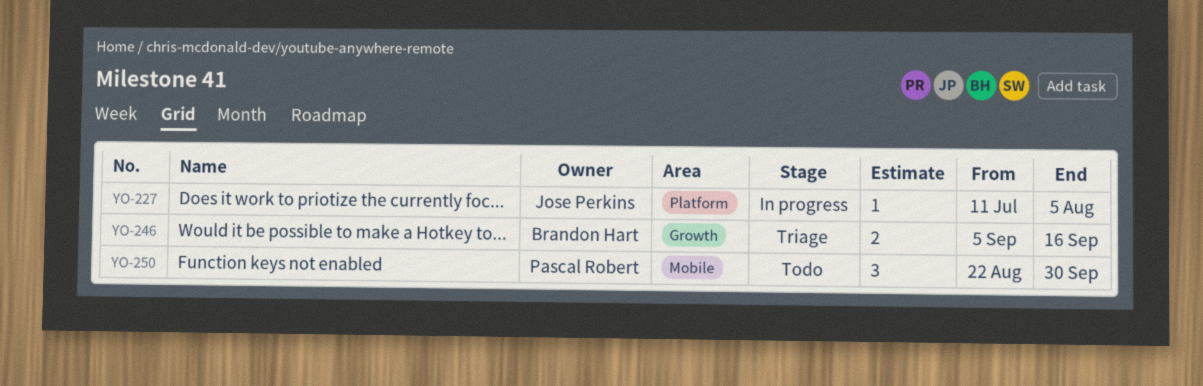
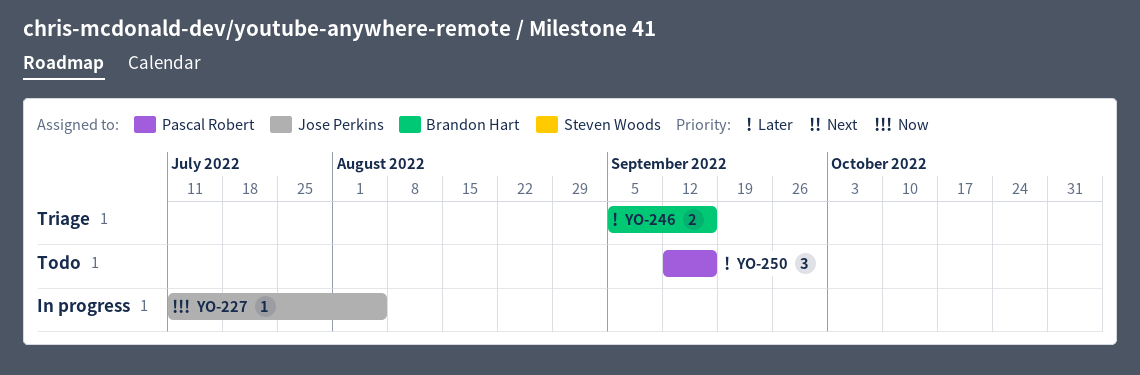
YO-250, start: Aug 22 -> Sep 12
YO-250, due: Sep 30 -> Sep 16

